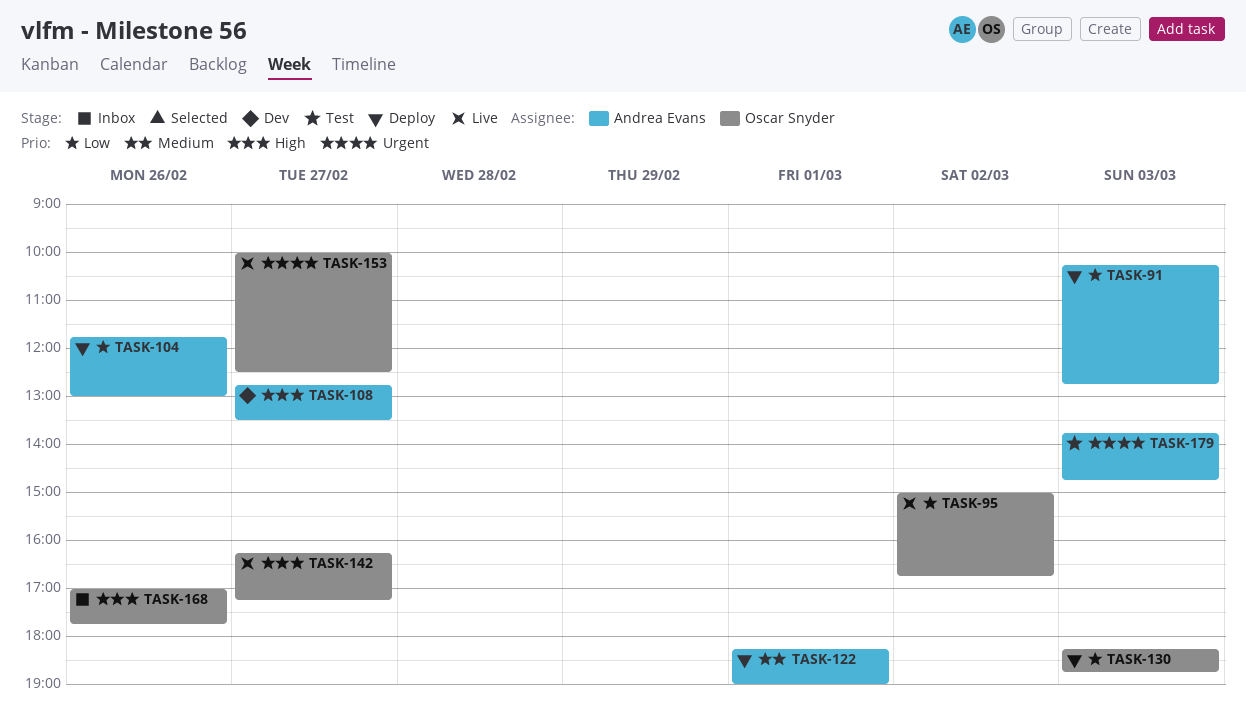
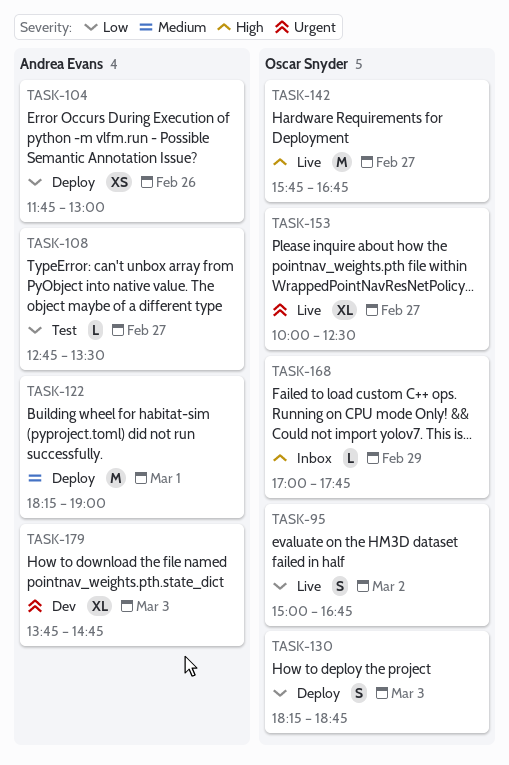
TASK-91: present -> none
TASK-108, status: Dev -> Test
TASK-108, priority: High -> Low
TASK-142, begins: 16:15 -> 15:45
TASK-142, ends: 17:15 -> 16:45
TASK-168, day: Feb 26 -> Feb 29
TASK-179, status: Test -> Dev

